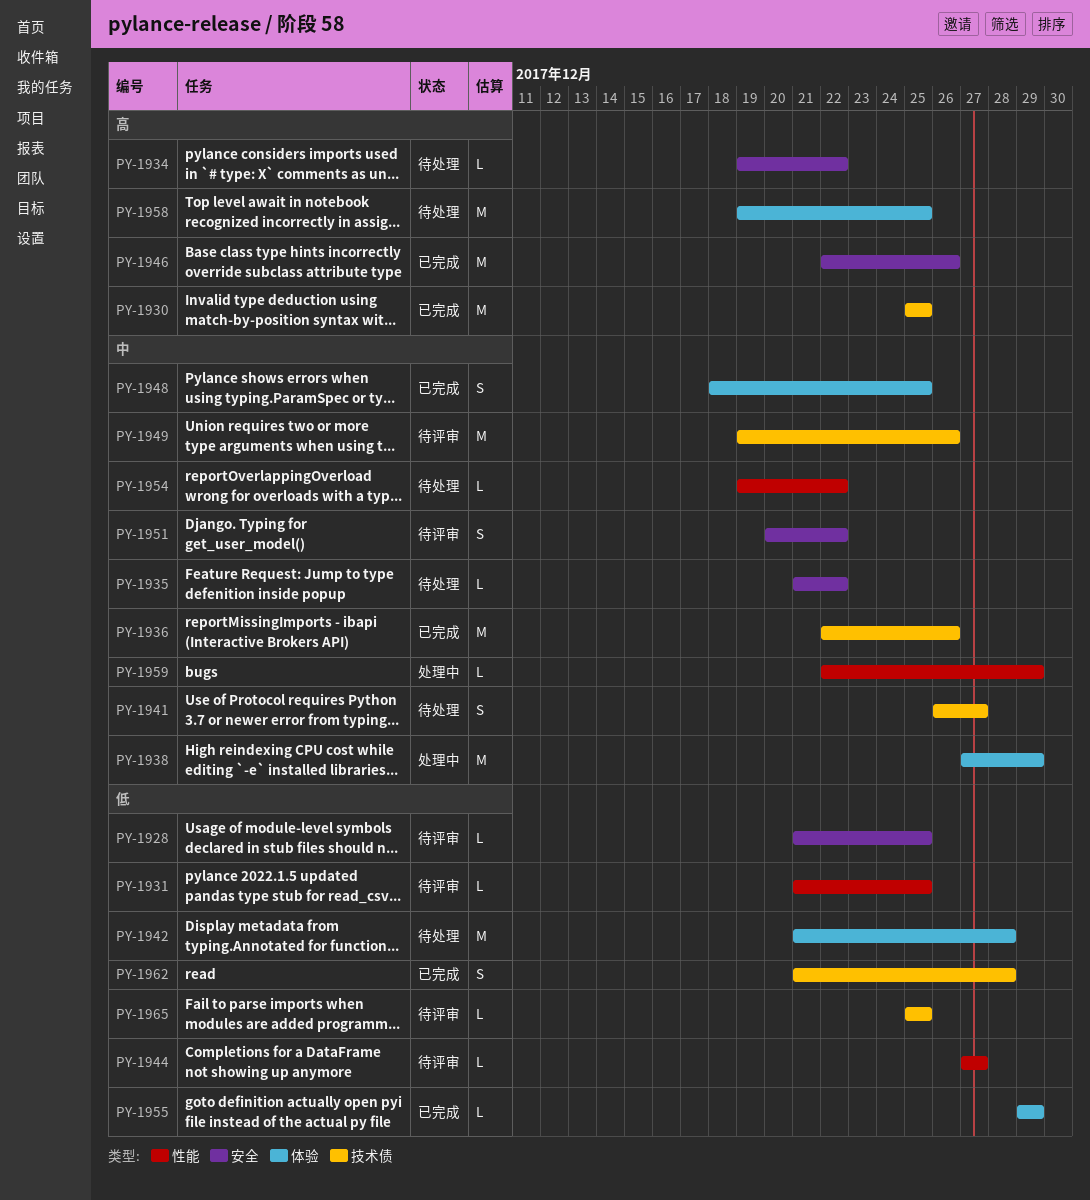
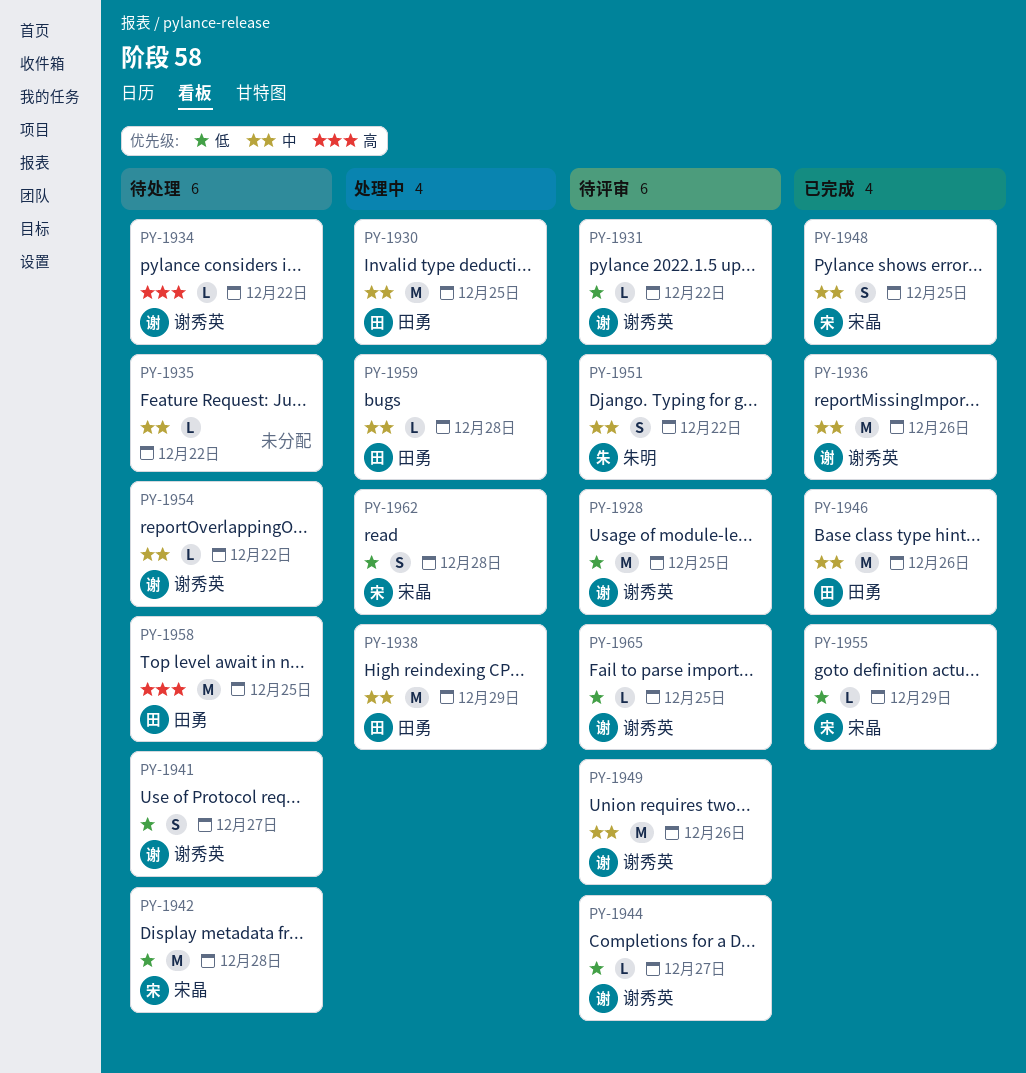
PY-1928, estimate: L -> M
PY-1930, status: 已完成 -> 处理中
PY-1930, priority: 高 -> 中
PY-1931, due: Dec 25 -> Dec 22
PY-1941, priority: 中 -> 低
PY-1946, priority: 高 -> 中
PY-1959, due: Dec 29 -> Dec 28
PY-1962, status: 已完成 -> 处理中

